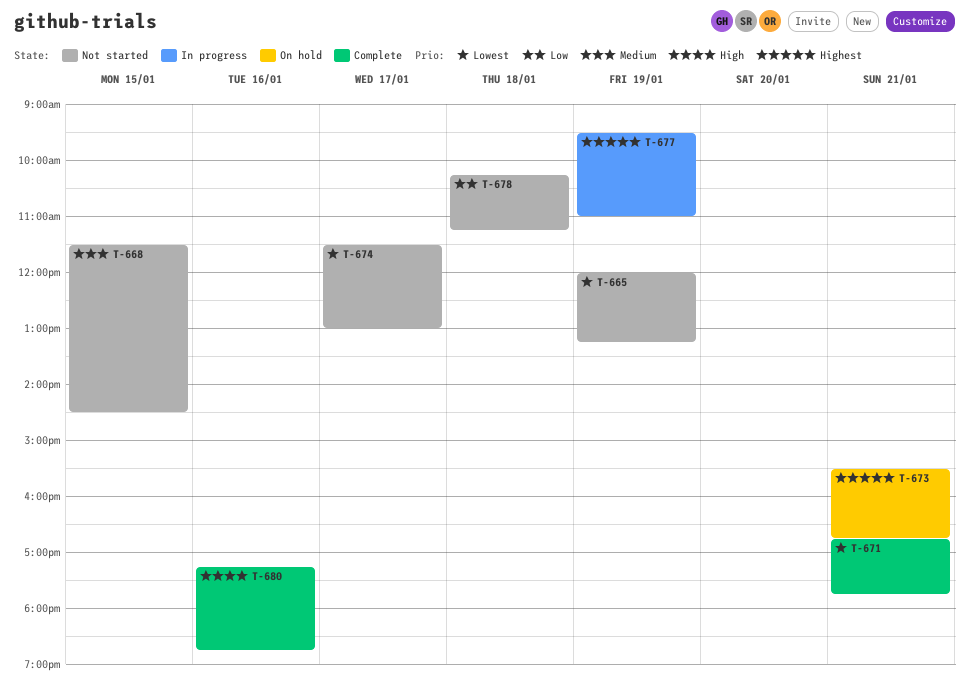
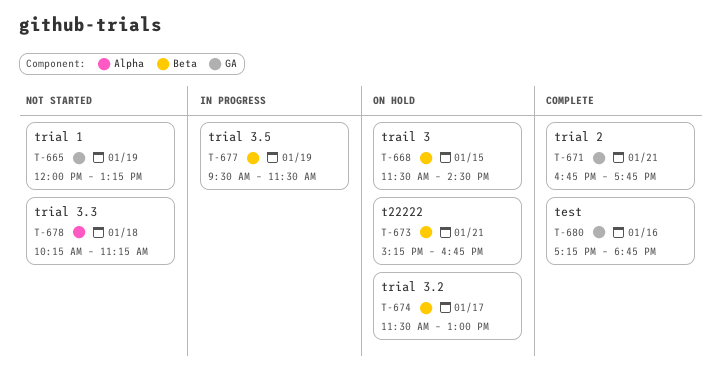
T-668, status: Not started -> On hold
T-673, begins: 15:30 -> 15:15
T-674, status: Not started -> On hold
T-677, ends: 11:00 -> 11:30

